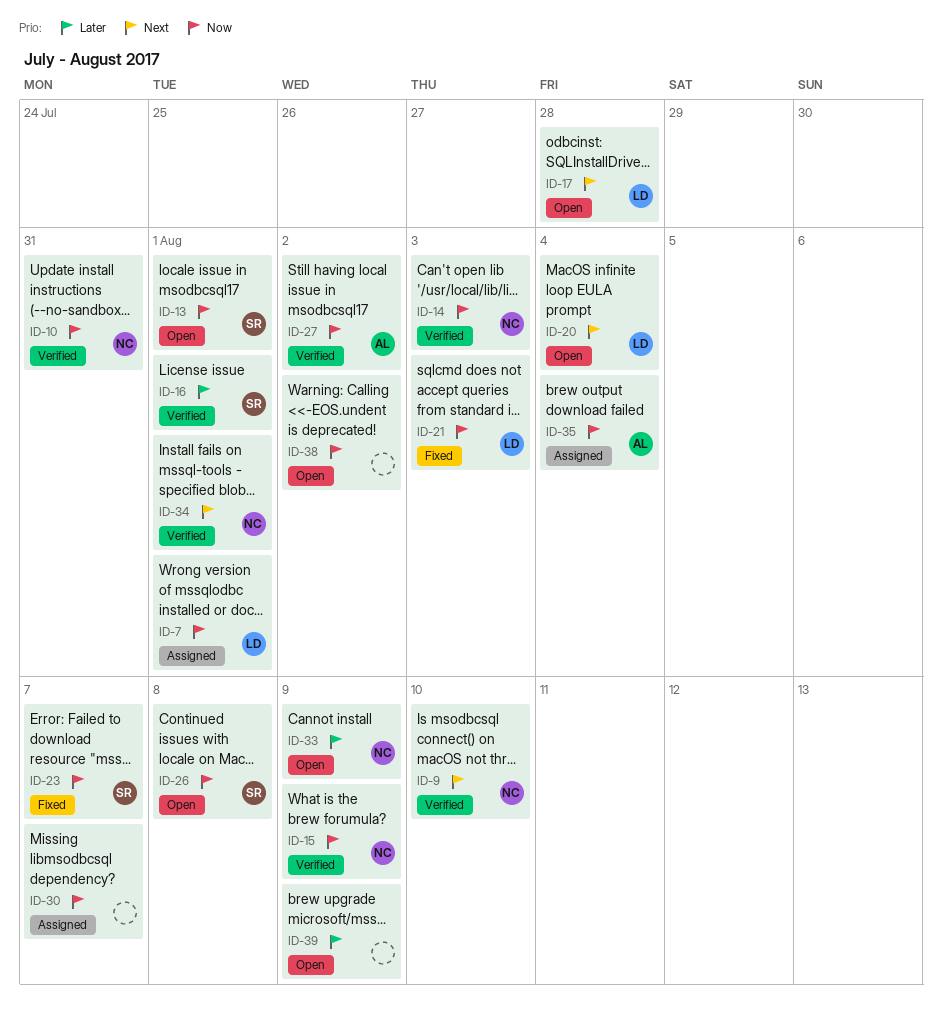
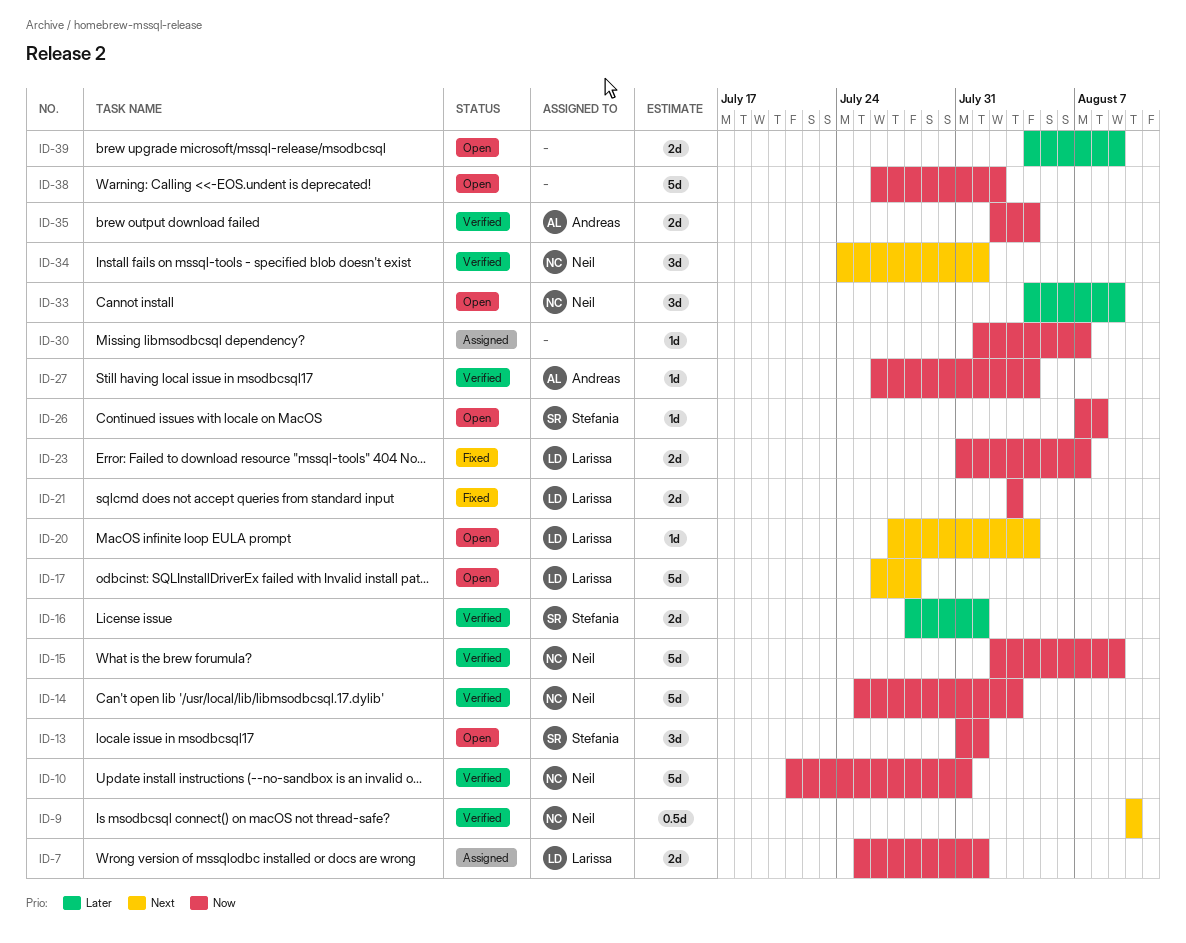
ID-23, owner: Stefania -> Larissa
ID-27, due: Aug 2 -> Aug 4
ID-35, status: Assigned -> Verified

